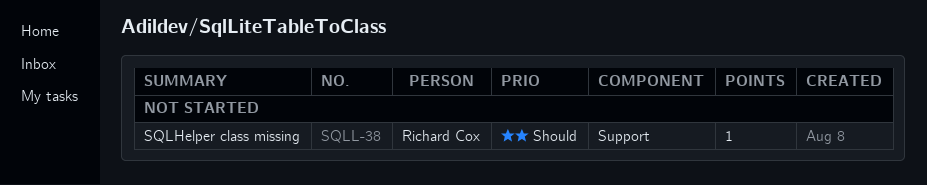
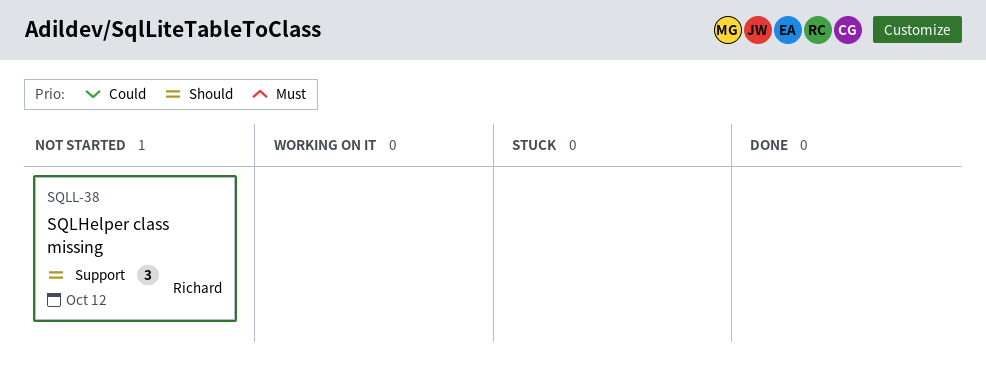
SQLL-38, estimate: 1 -> 3

